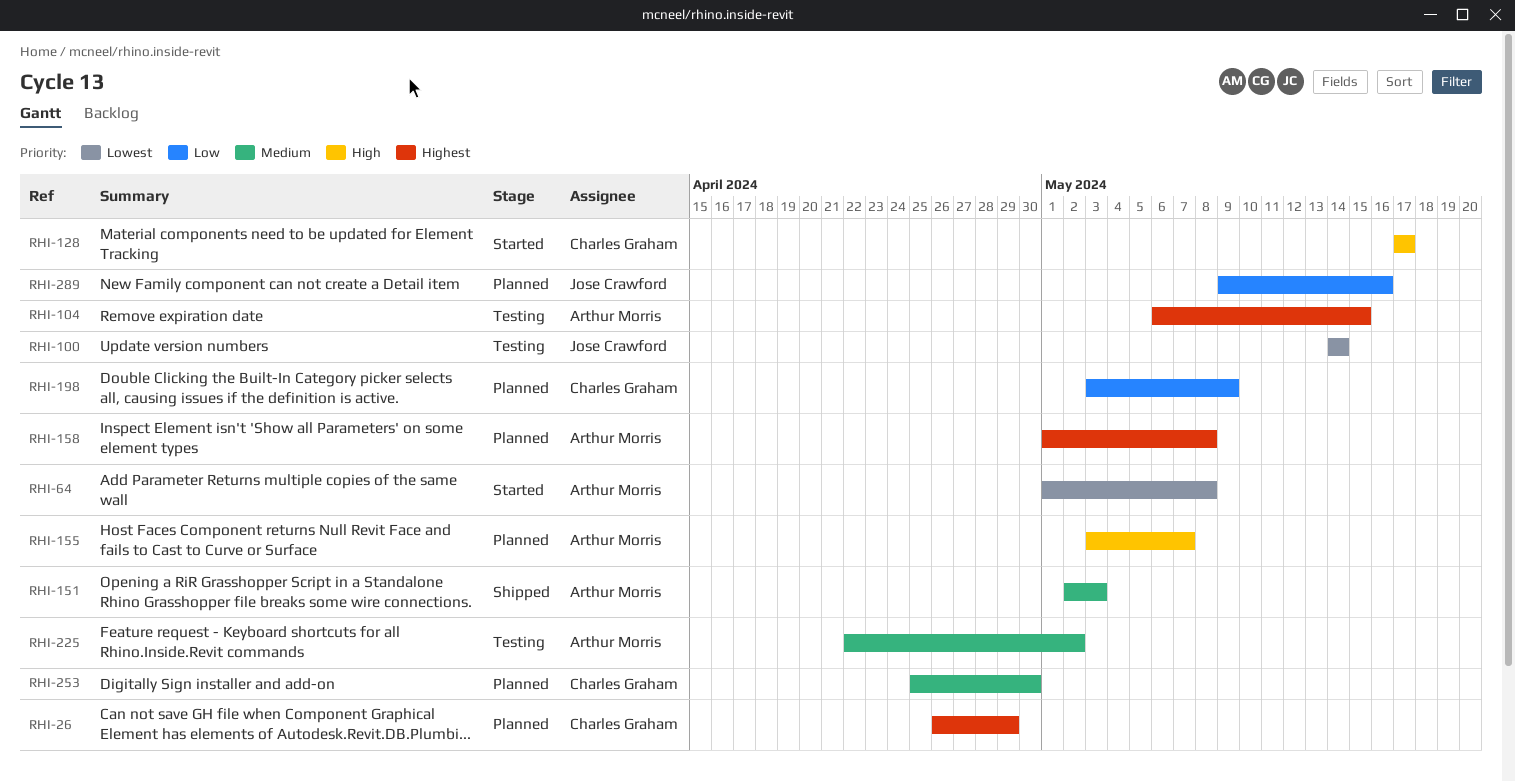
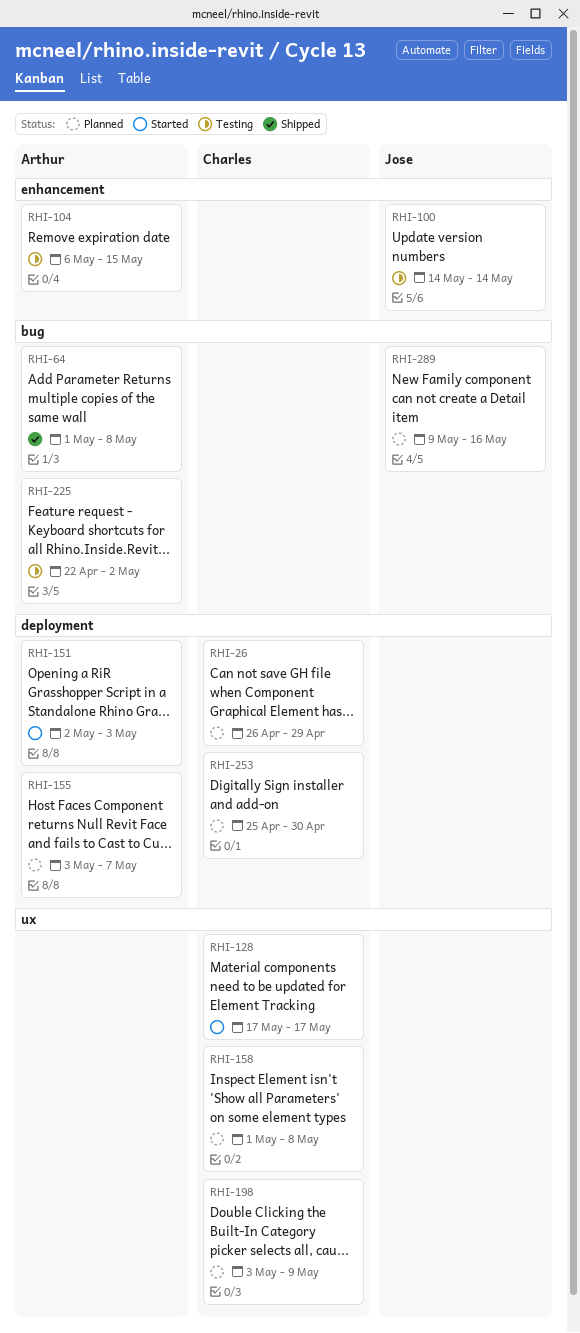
RHI-64, status: Started -> Shipped
RHI-151, status: Shipped -> Started
RHI-158, owner: Arthur Morris -> Charles Graham

